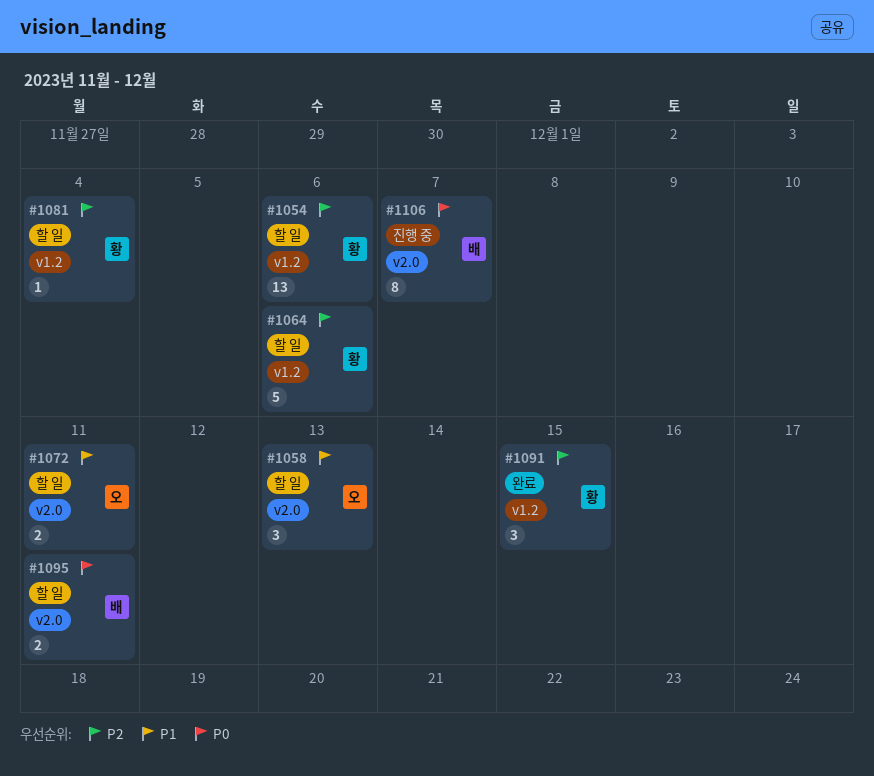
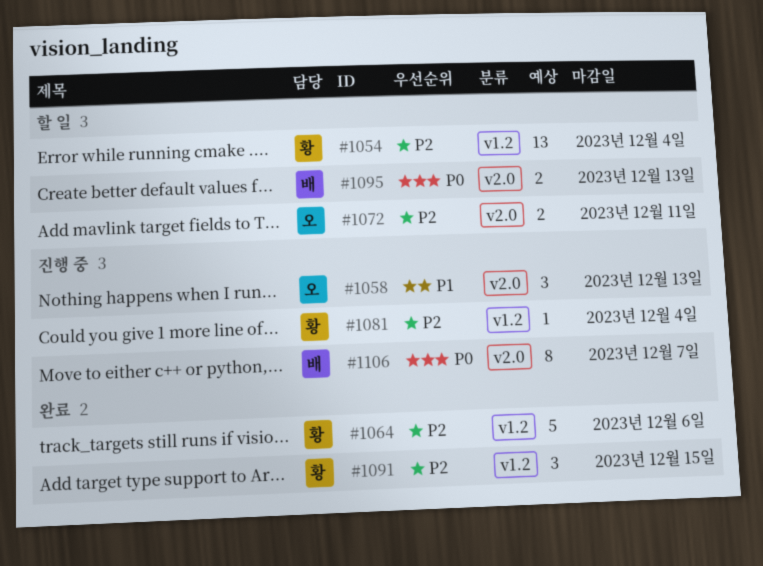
#1054, due: Dec 6 -> Dec 4
#1058, status: 할 일 -> 진행 중
#1064, status: 할 일 -> 완료
#1072, priority: P1 -> P2
#1081, status: 할 일 -> 진행 중
#1095, due: Dec 11 -> Dec 13

